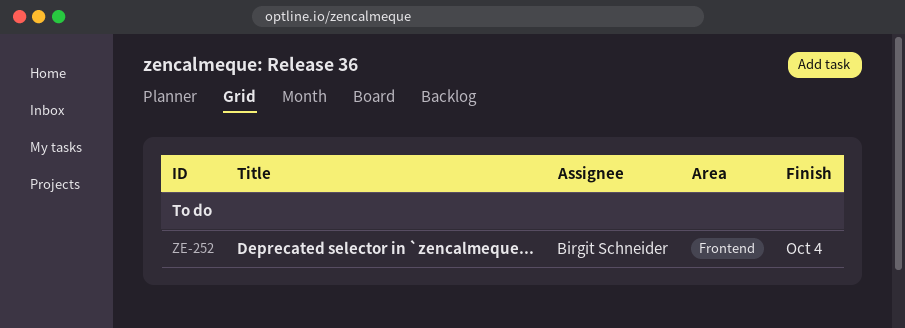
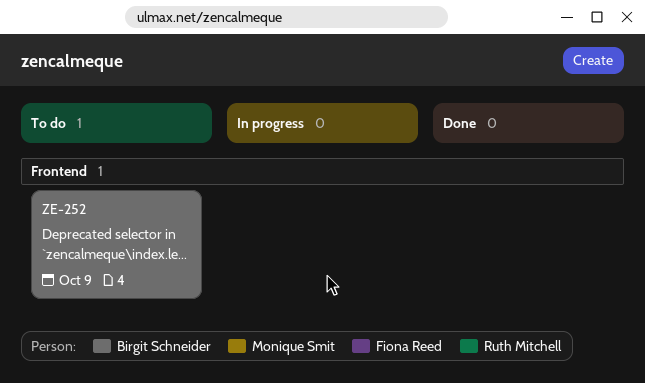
ZE-252, due: Oct 4 -> Oct 9

